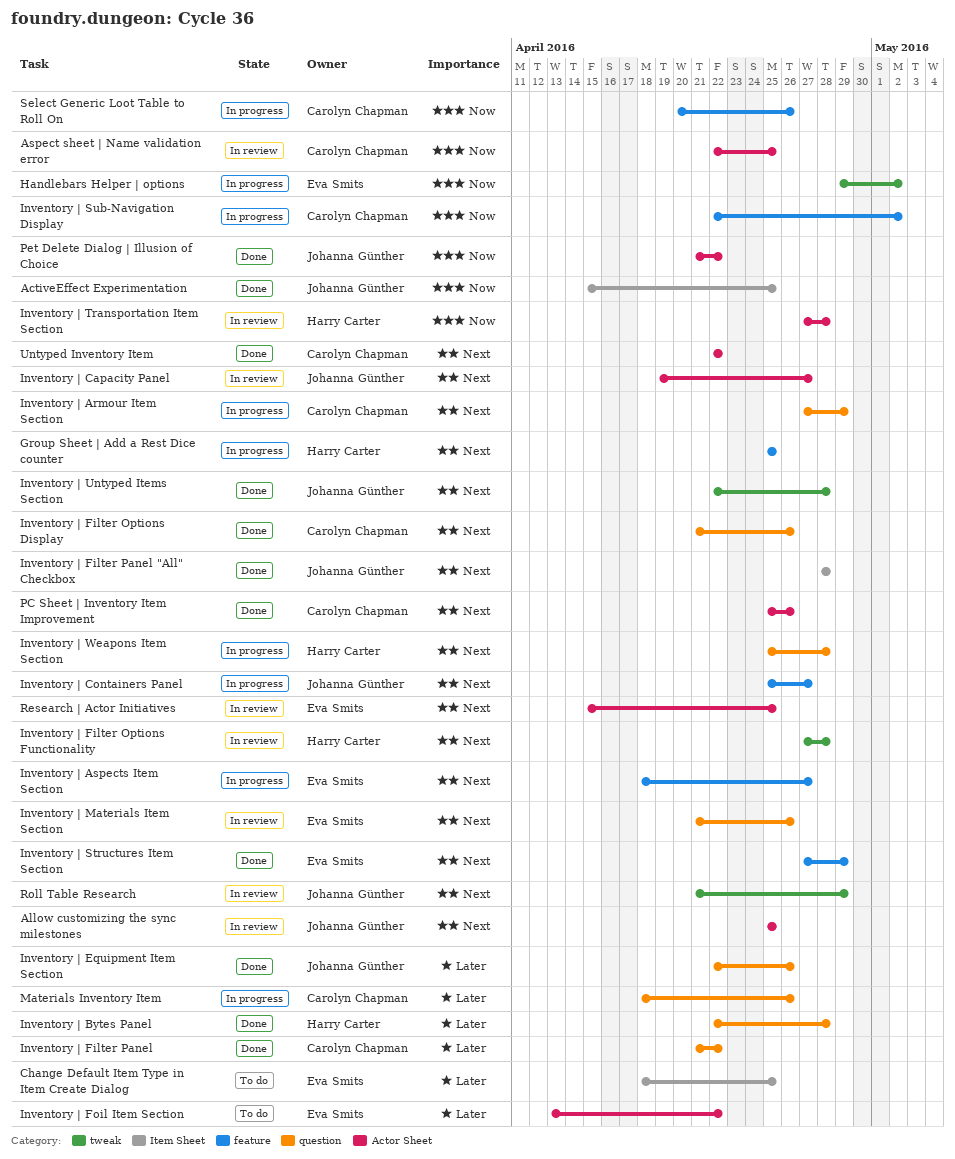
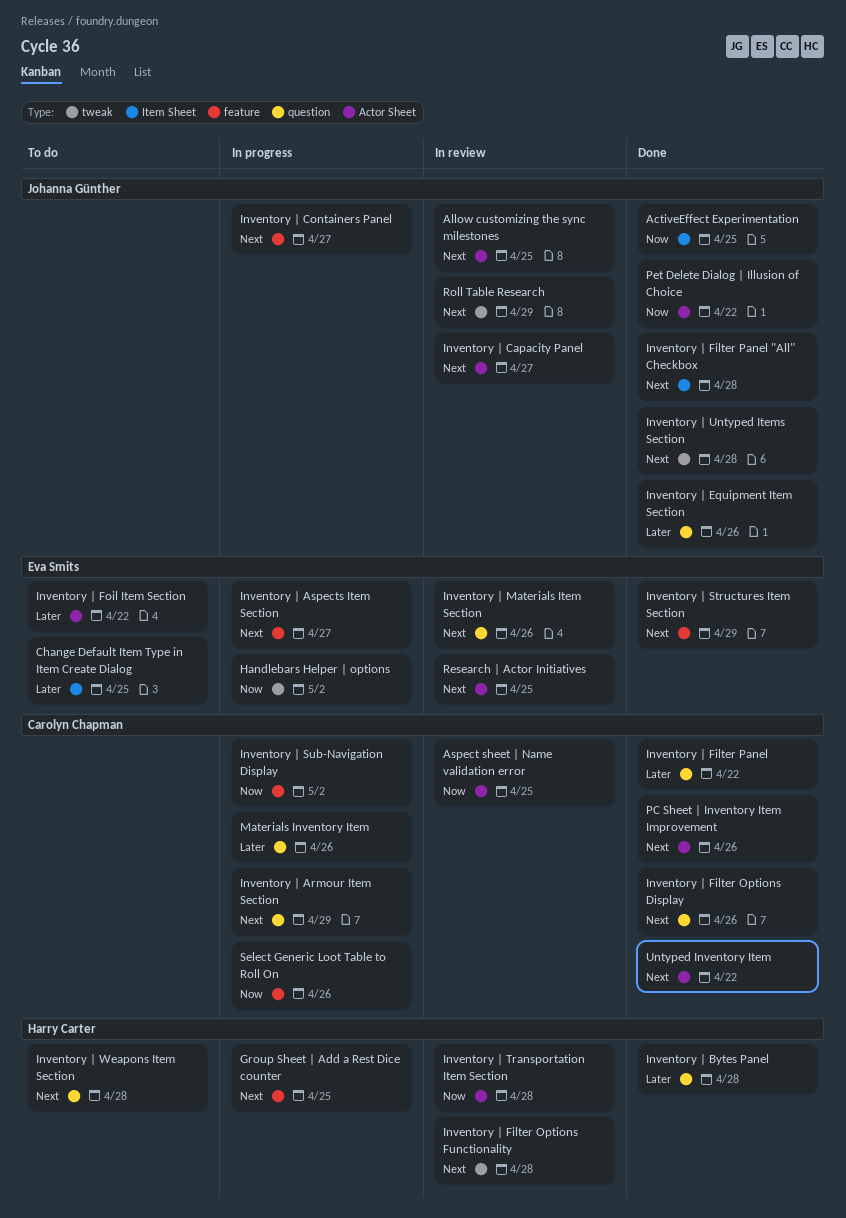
Inventory | Weapons Item Section, status: In progress -> To do

